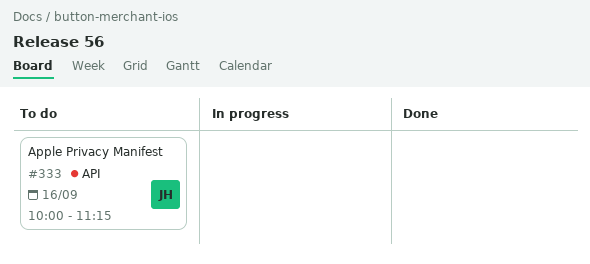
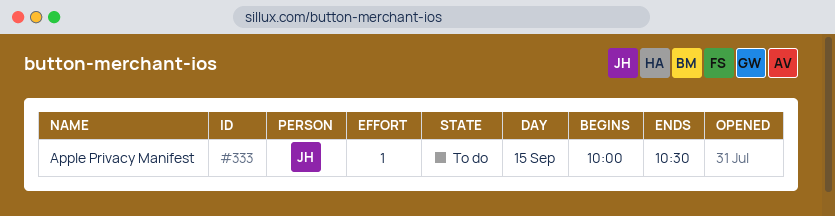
#333, day: Sep 16 -> Sep 15
#333, ends: 11:15 -> 10:30

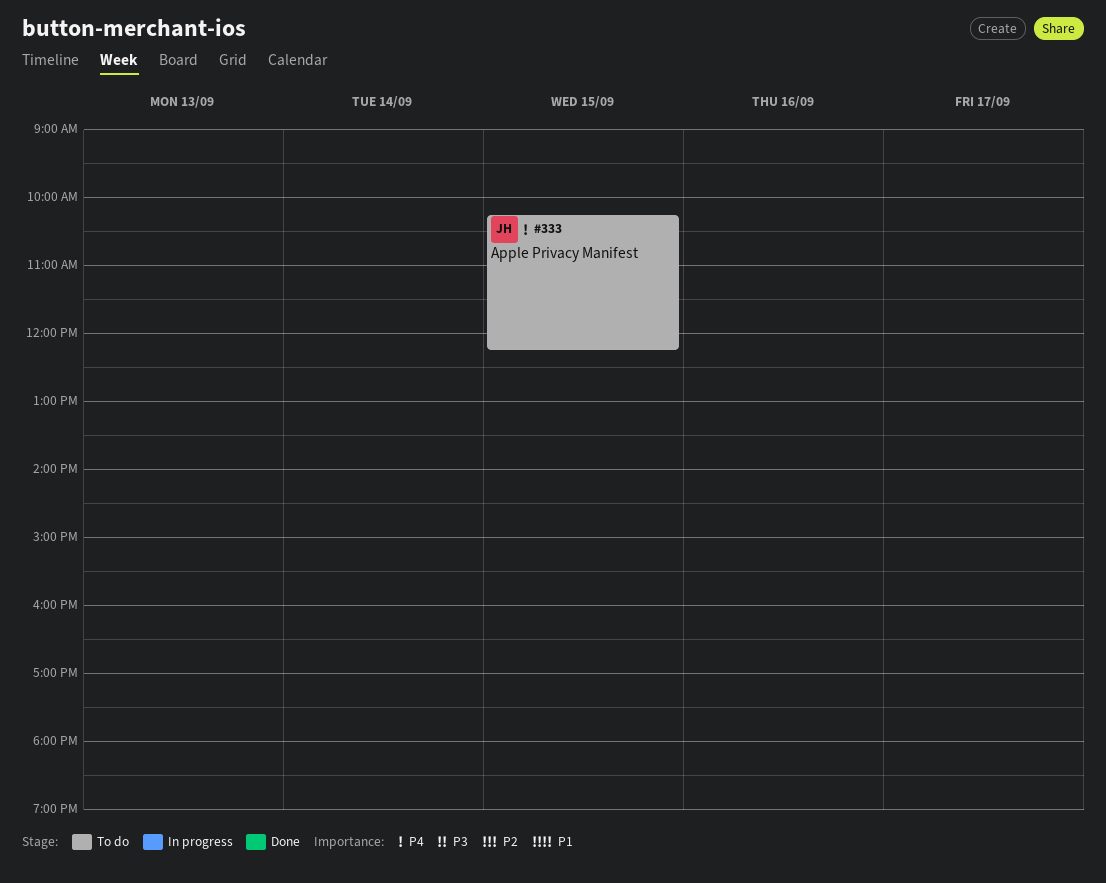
#333, begins: 10:00 -> 10:15
#333, ends: 10:30 -> 12:15

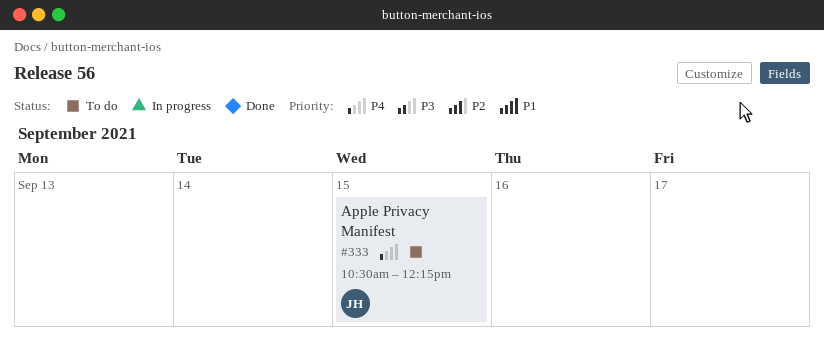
#333, begins: 10:15 -> 10:30

